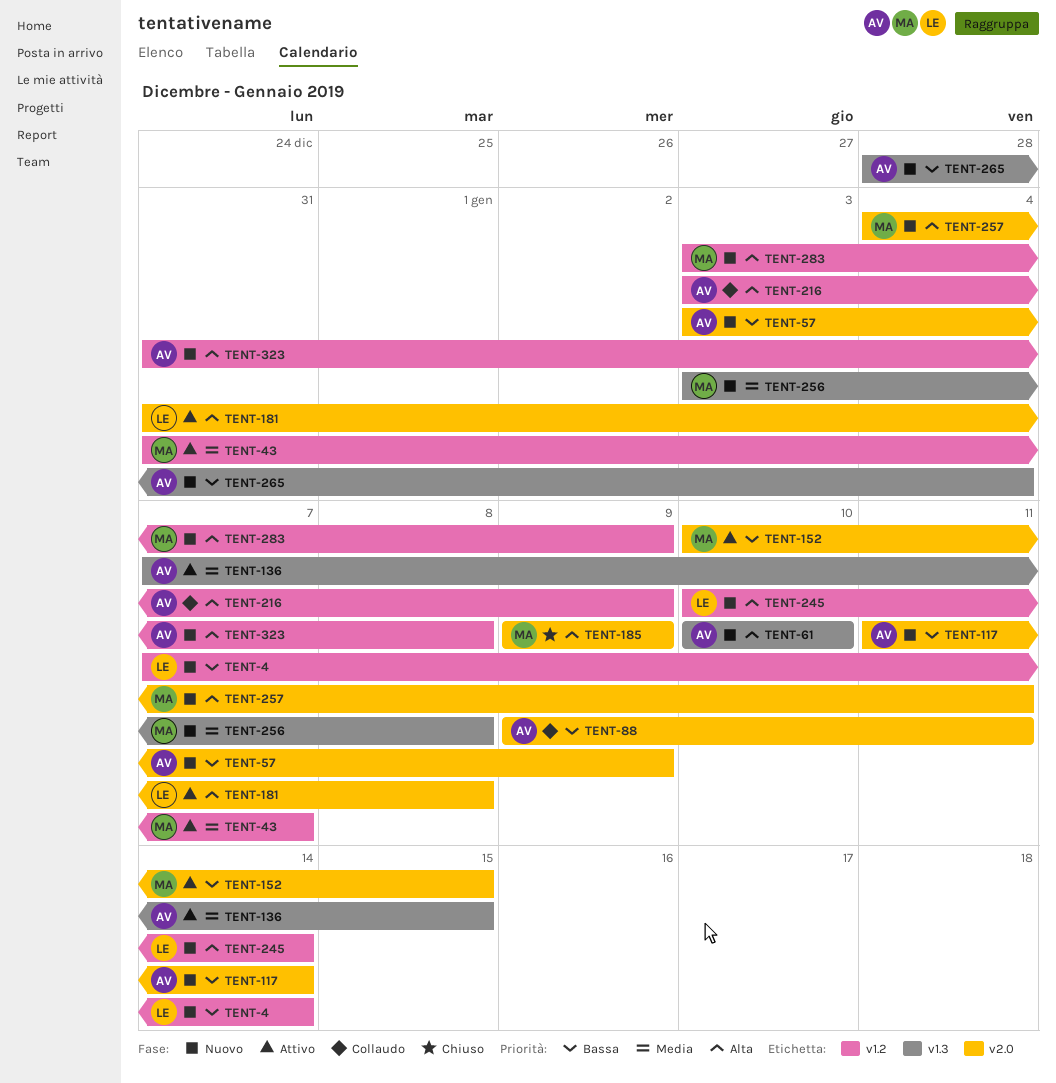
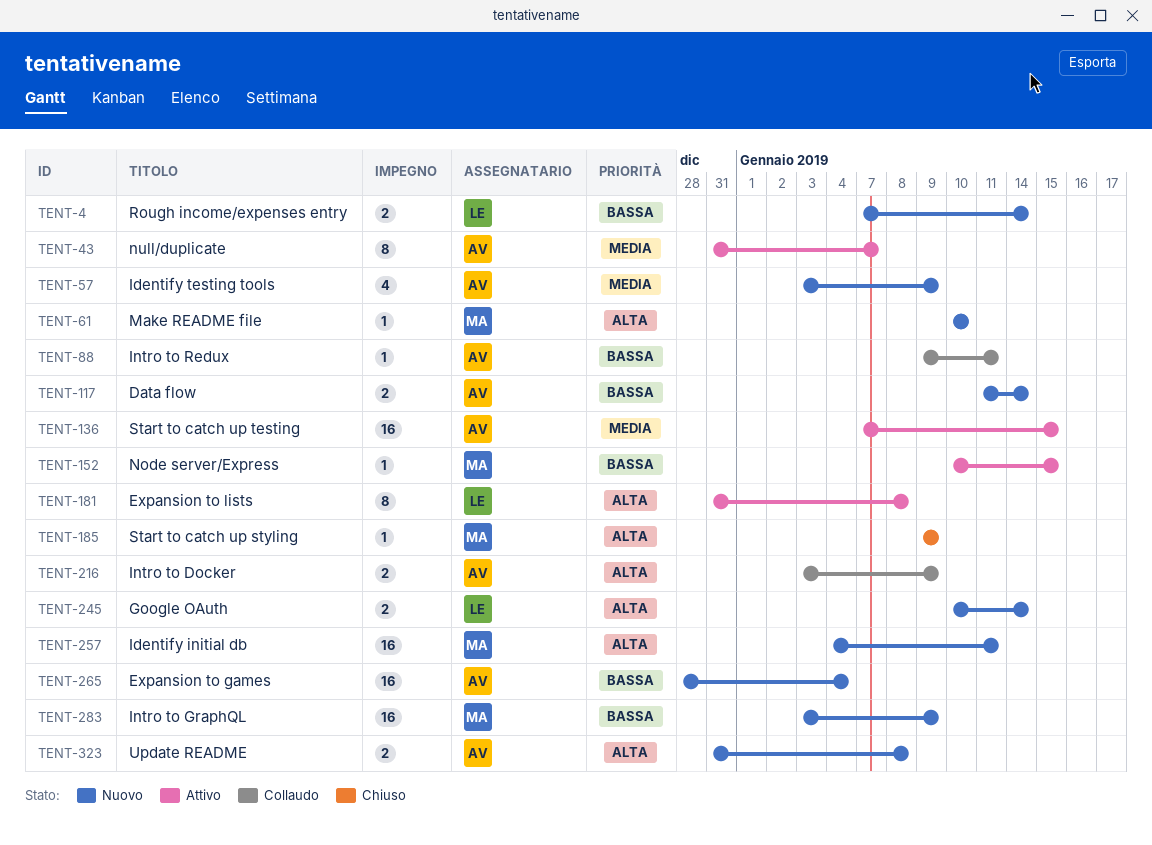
TENT-43, owner: MA -> AV
TENT-57, priority: Bassa -> Media
TENT-61, owner: AV -> MA
TENT-256: present -> none
TENT-283, priority: Alta -> Bassa

